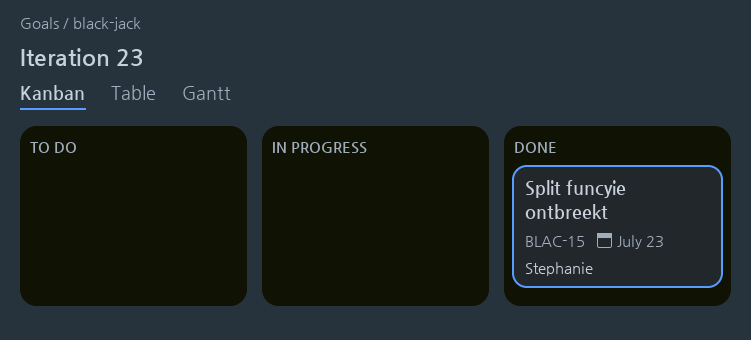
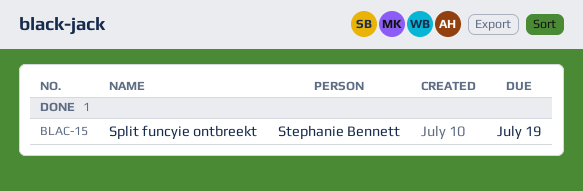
BLAC-15, due: Jul 23 -> Jul 19

